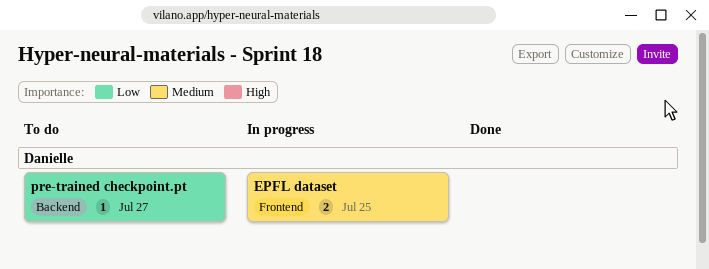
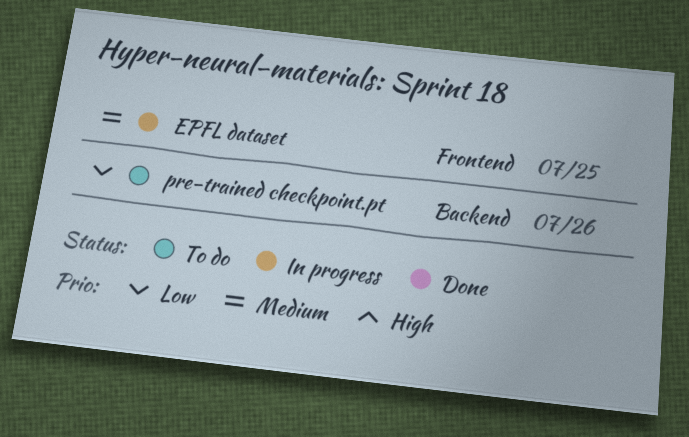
pre-trained checkpoint.pt, due: Jul 27 -> Jul 26

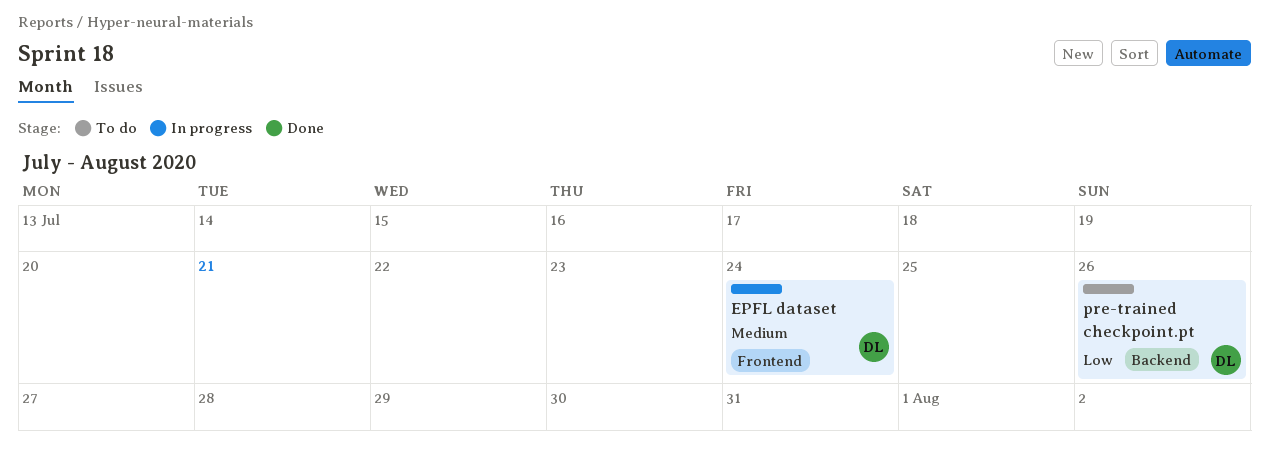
EPFL dataset, due: Jul 25 -> Jul 24

